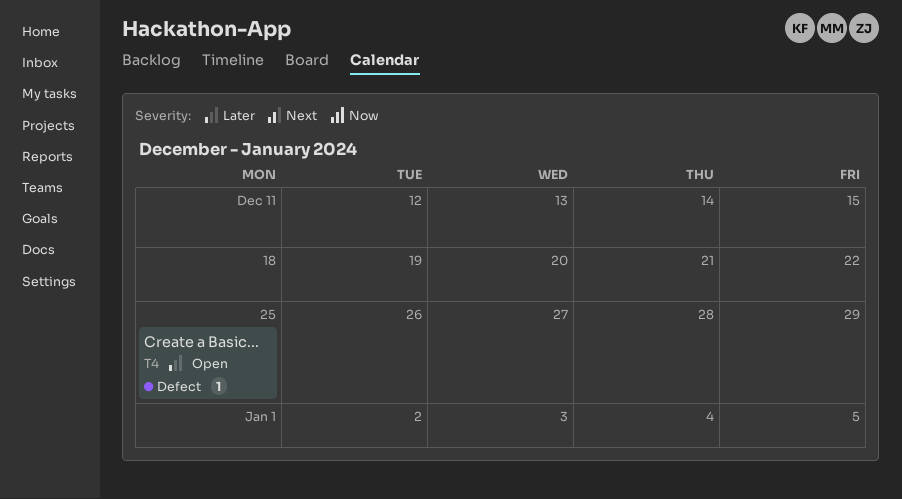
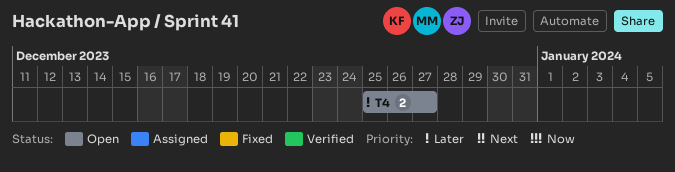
T4, estimate: 1 -> 2
T4, due: Dec 25 -> Dec 27

